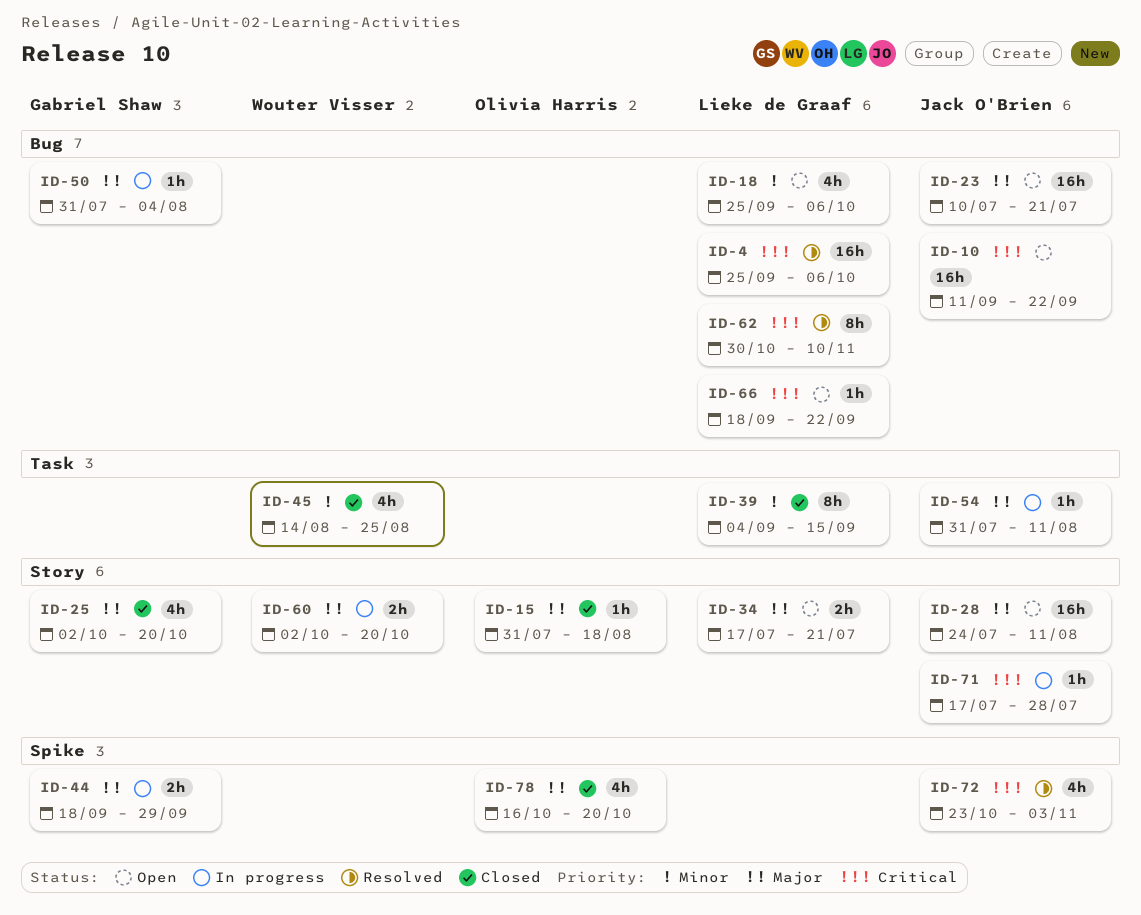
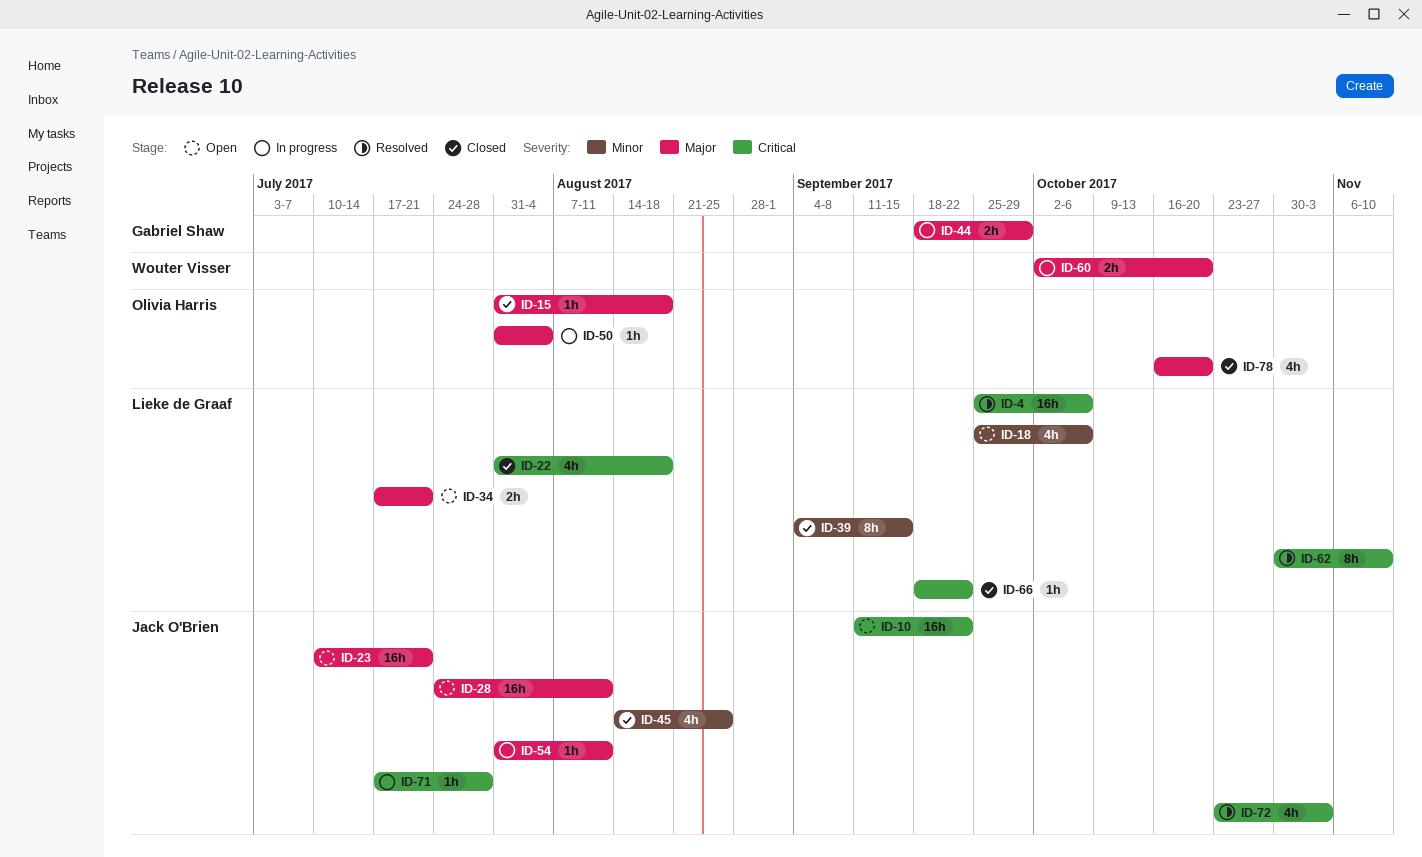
ID-22: none -> present
ID-25: present -> none
ID-45, owner: Wouter Visser -> Jack O'Brien
ID-50, owner: Gabriel Shaw -> Olivia Harris
ID-66, status: Open -> Closed

